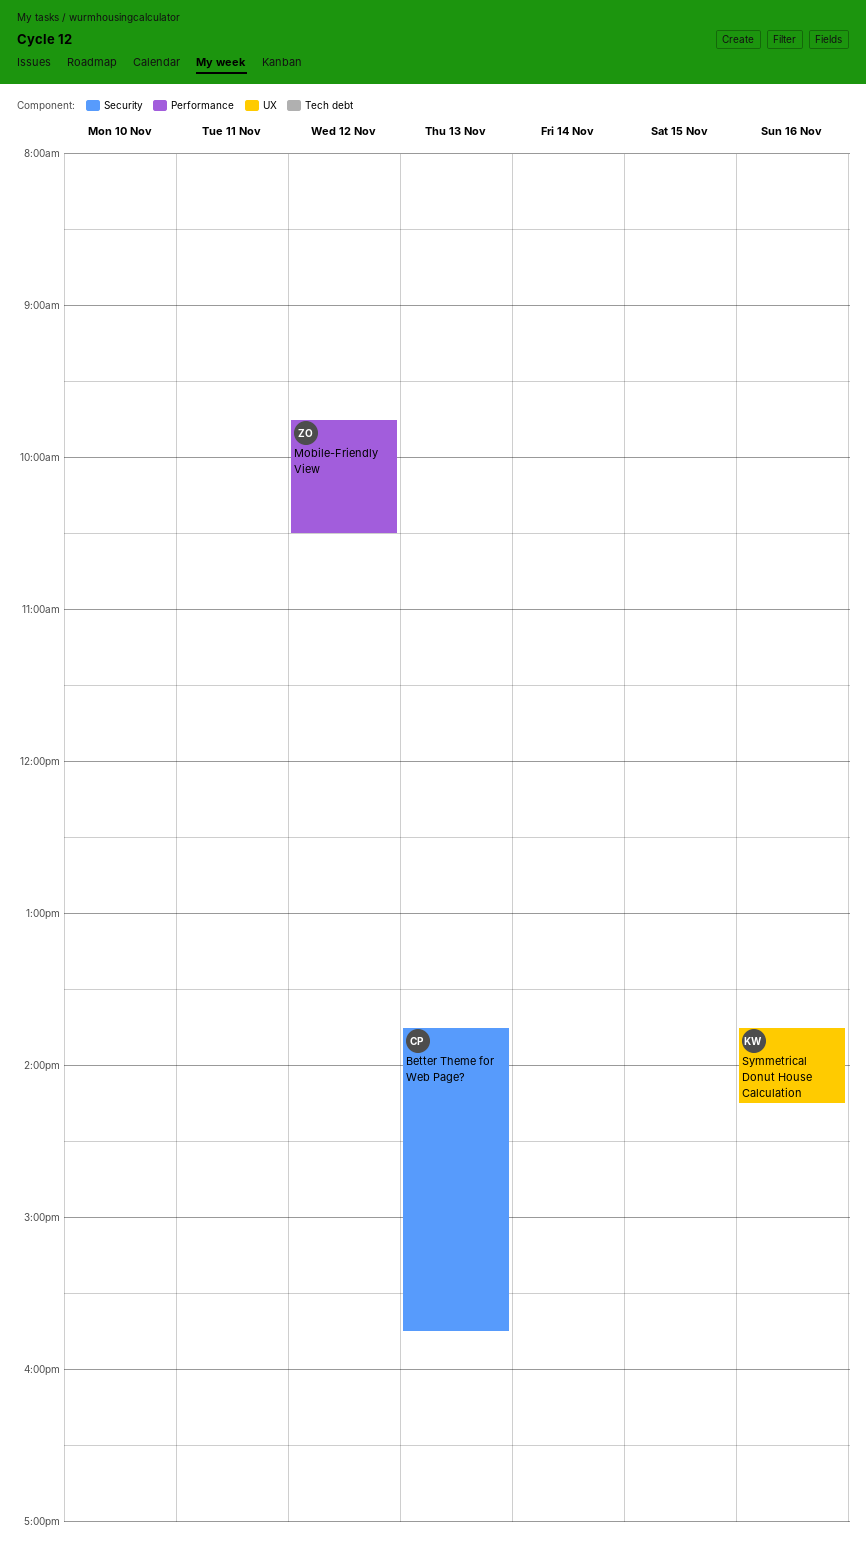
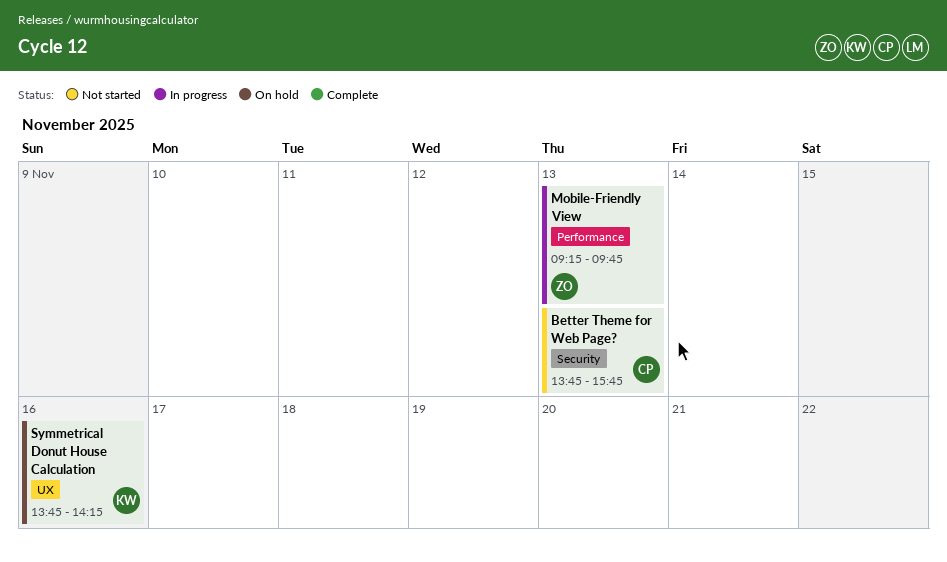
Mobile-Friendly View, day: Nov 12 -> Nov 13
Mobile-Friendly View, begins: 09:45 -> 09:15
Mobile-Friendly View, ends: 10:30 -> 09:45

